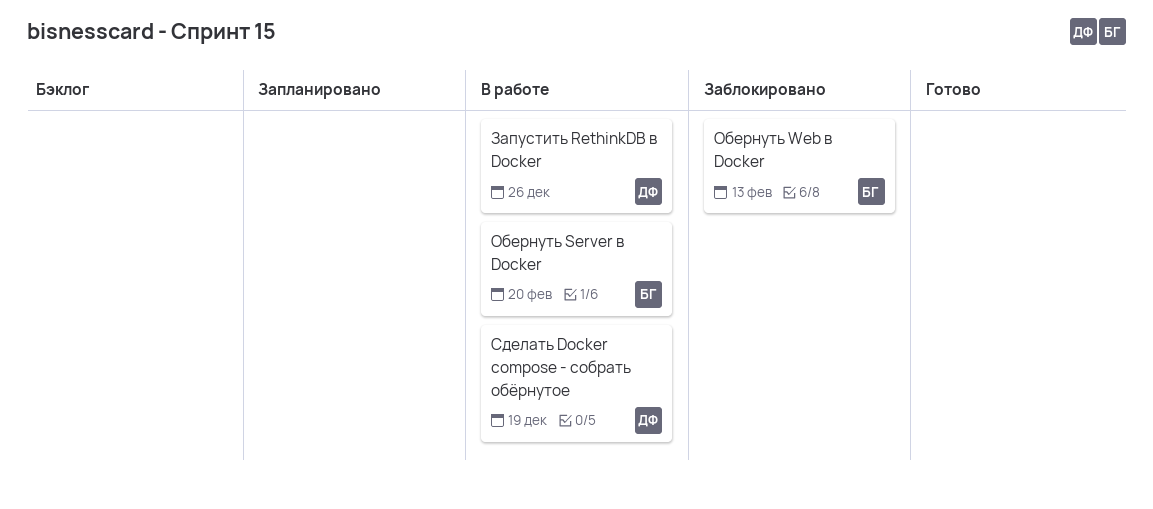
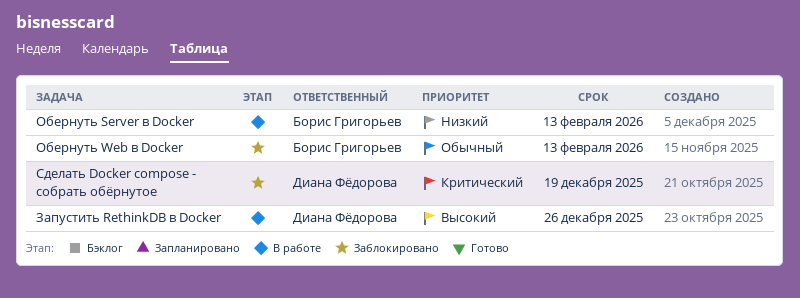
Обернуть Server в Docker, due: Feb 20 -> Feb 13
Сделать Docker compose - собрать обёрнутое, status: В работе -> Заблокировано

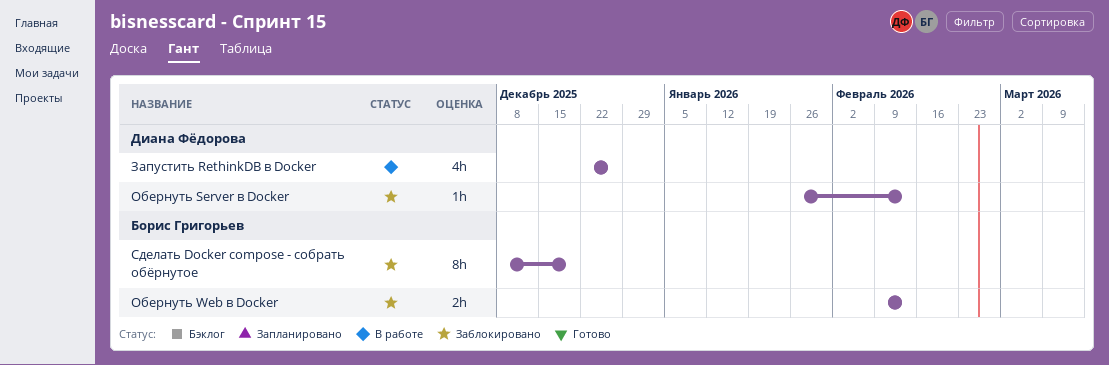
Обернуть Server в Docker, status: В работе -> Заблокировано
Обернуть Server в Docker, owner: Борис Григорьев -> Диана Фёдорова
Сделать Docker compose - собрать обёрнутое, owner: Диана Фёдорова -> Борис Григорьев

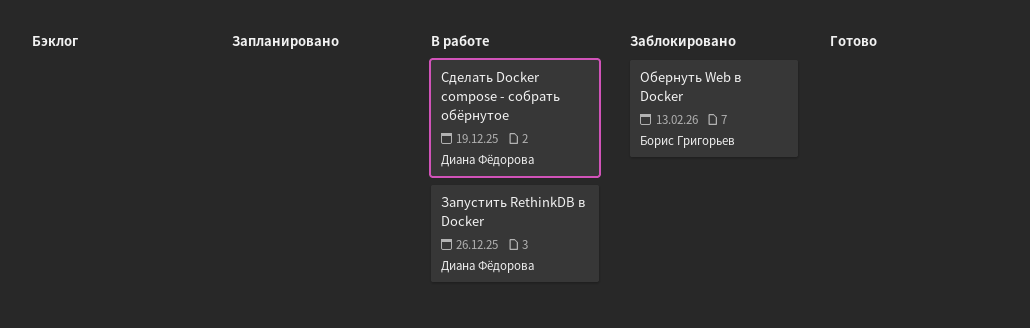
Обернуть Server в Docker: present -> none
Сделать Docker compose - собрать обёрнутое, status: Заблокировано -> В работе
Сделать Docker compose - собрать обёрнутое, owner: Борис Григорьев -> Диана Фёдорова

